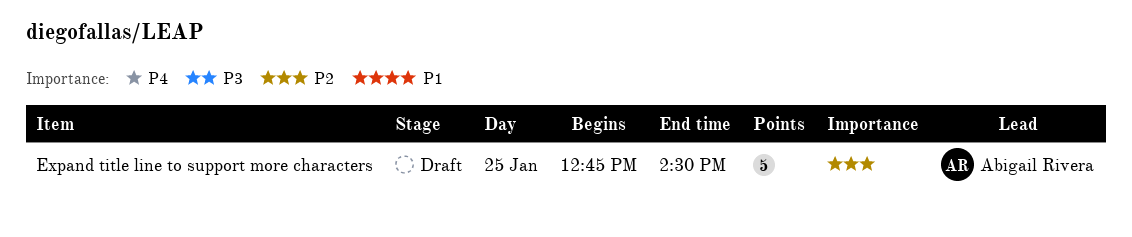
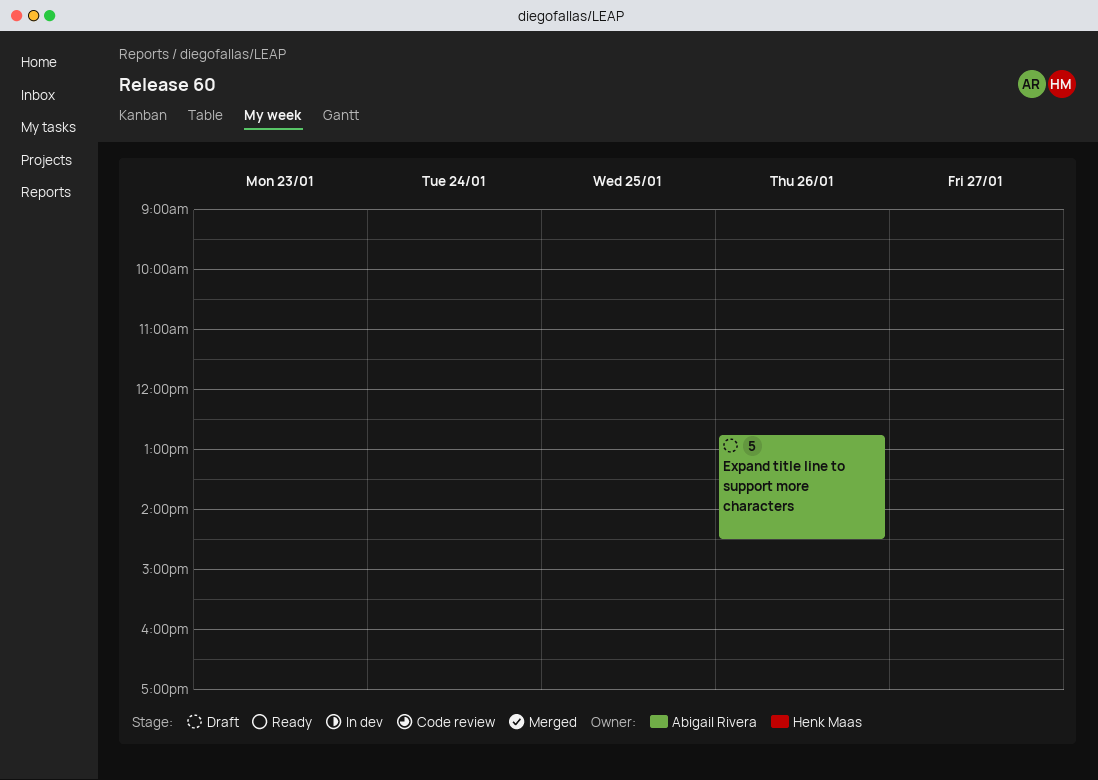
Expand title line to support more characters, day: Jan 25 -> Jan 26

